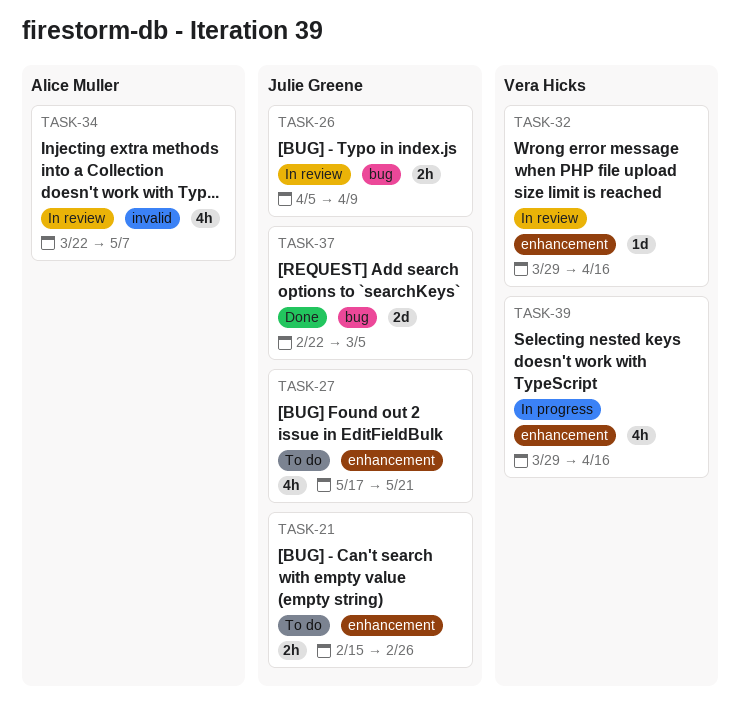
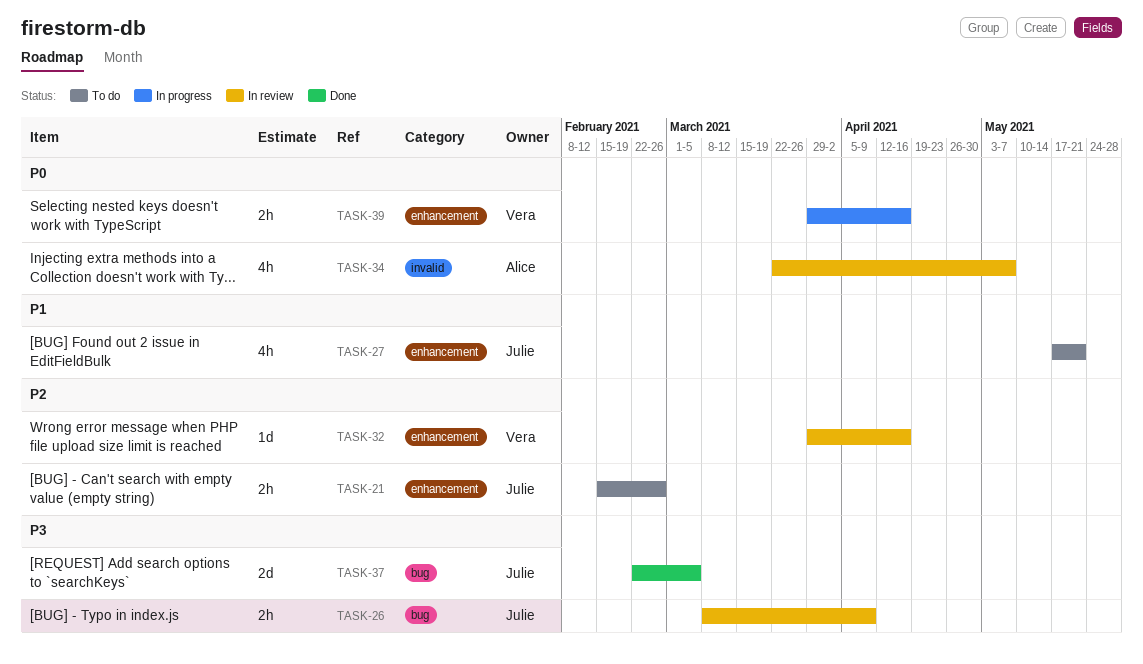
TASK-26, start: Apr 5 -> Mar 8
TASK-39, estimate: 4h -> 2h

